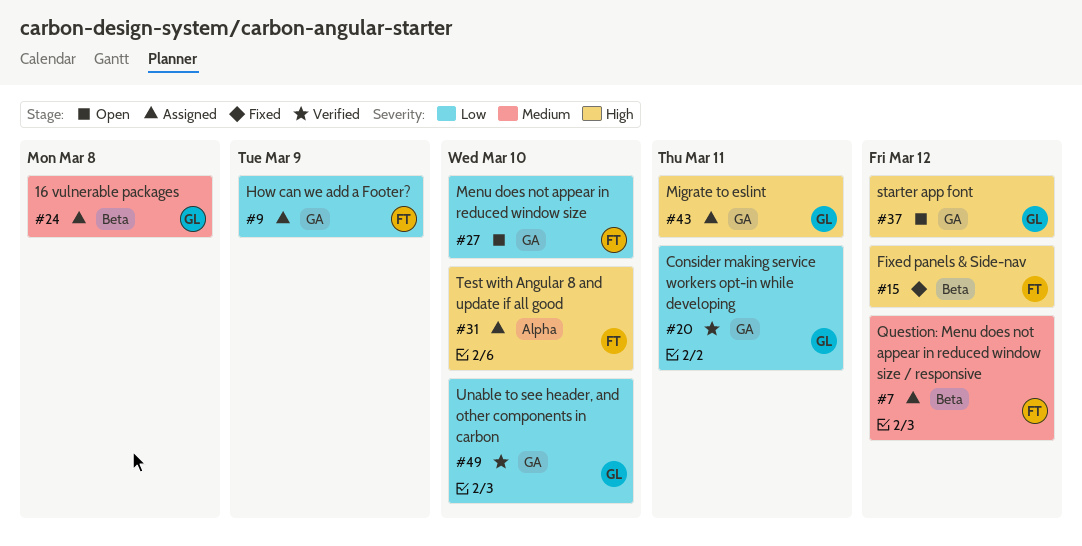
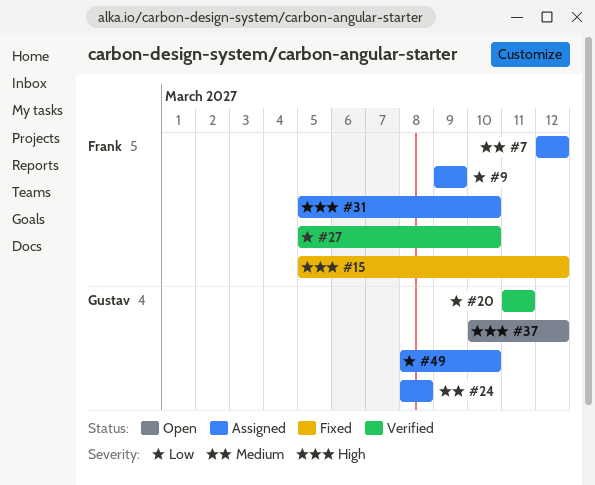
#27, status: Open -> Verified
#43: present -> none
#49, status: Verified -> Assigned

